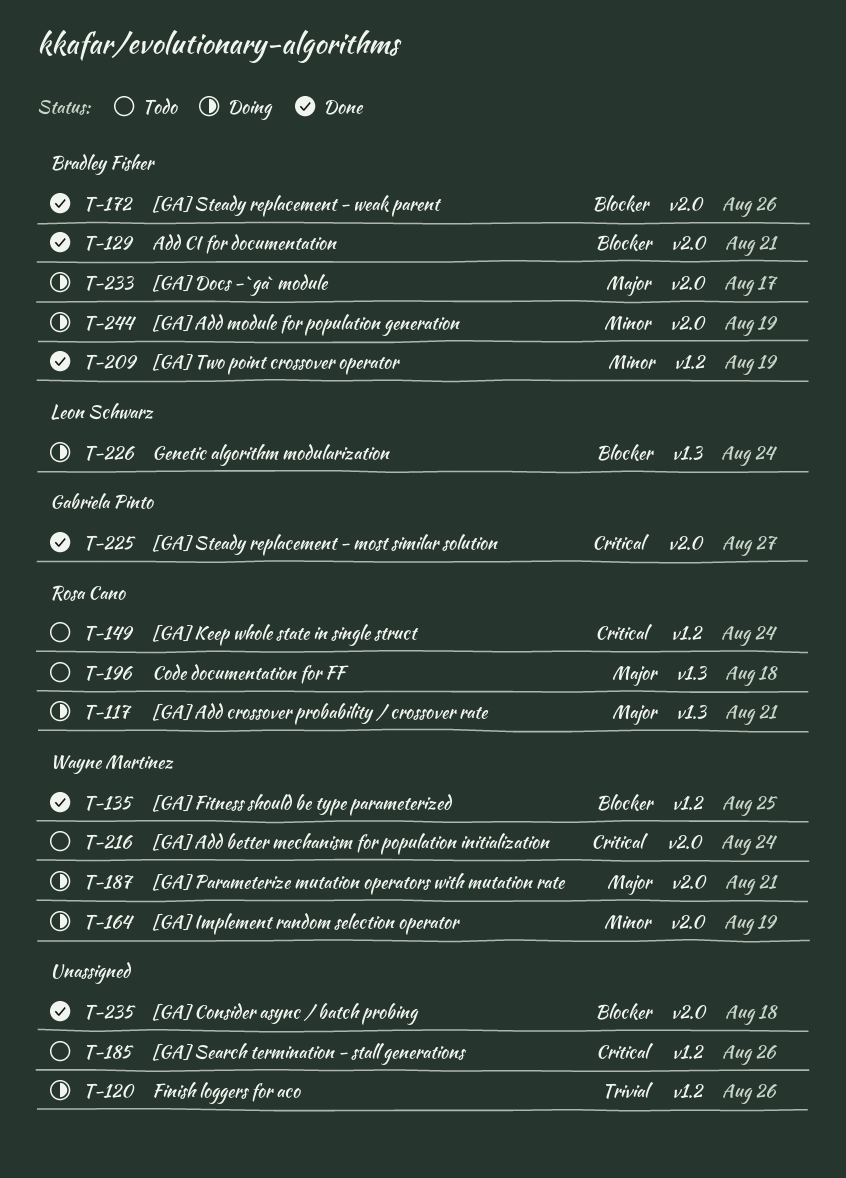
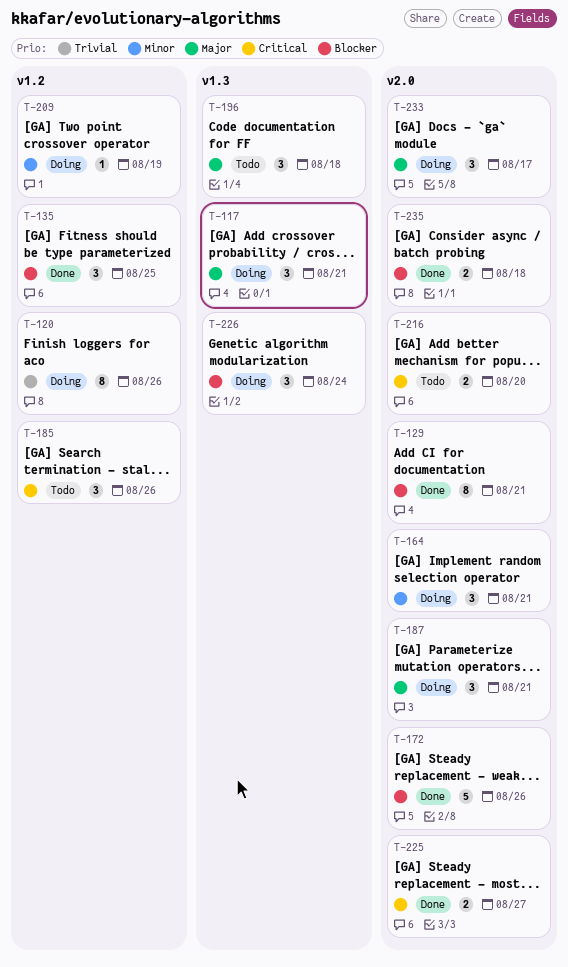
T-149: present -> none
T-164, due: Aug 19 -> Aug 21
T-209, status: Done -> Doing
T-216, due: Aug 24 -> Aug 20
T-244: present -> none

